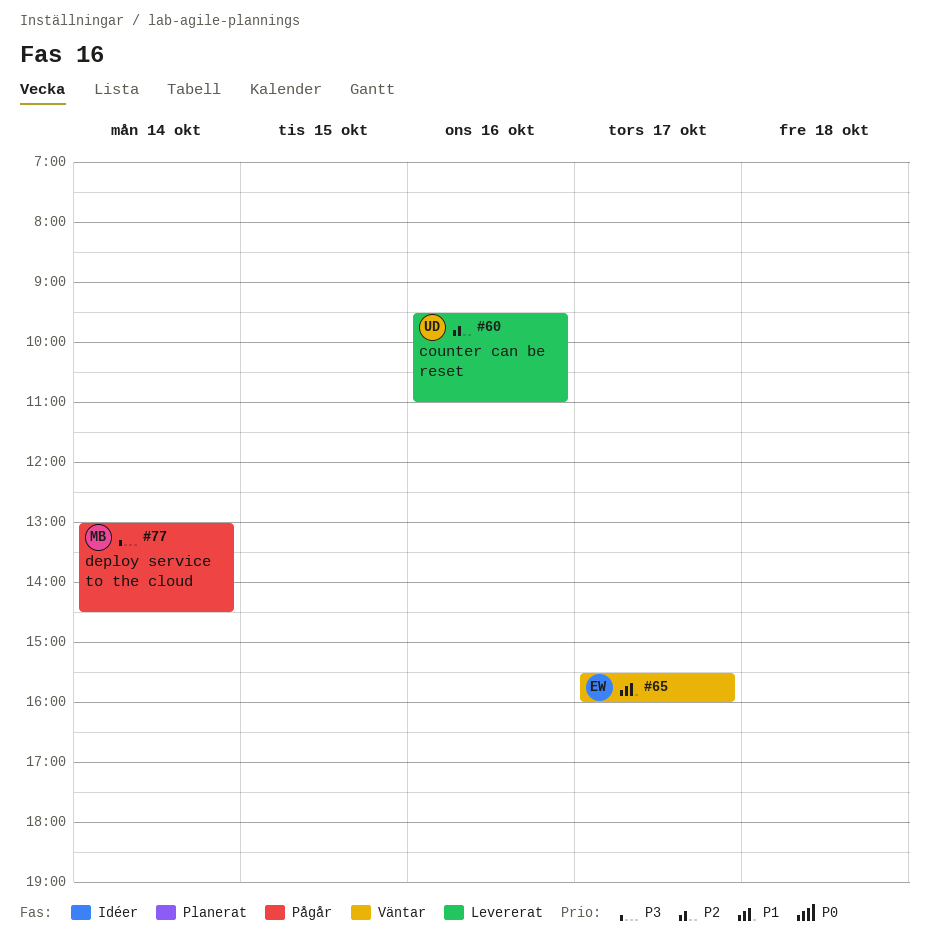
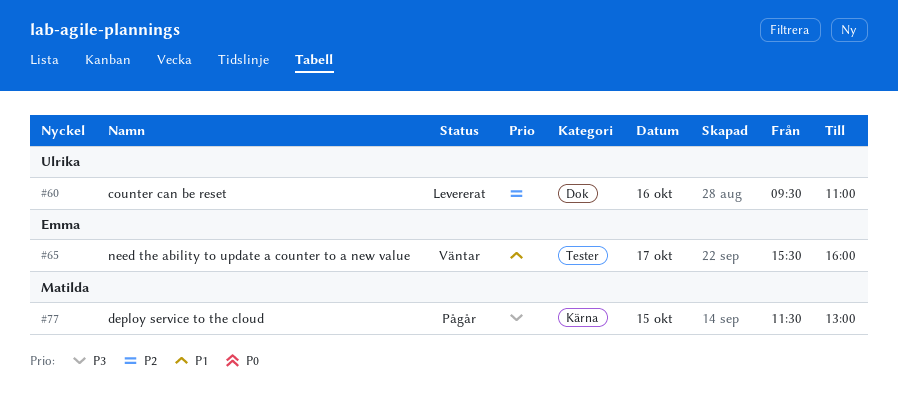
#77, day: Oct 14 -> Oct 15
#77, begins: 13:00 -> 11:30
#77, ends: 14:30 -> 13:00

